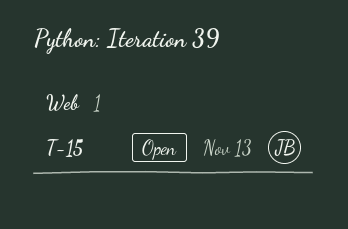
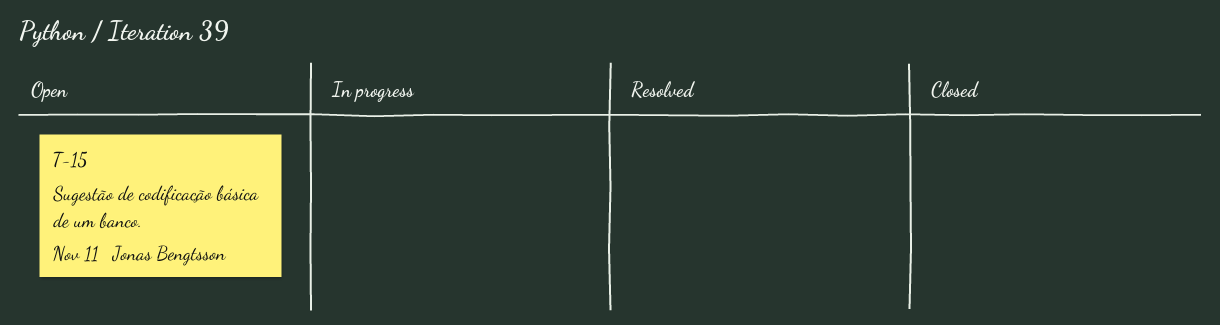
T-15, due: Nov 13 -> Nov 11

